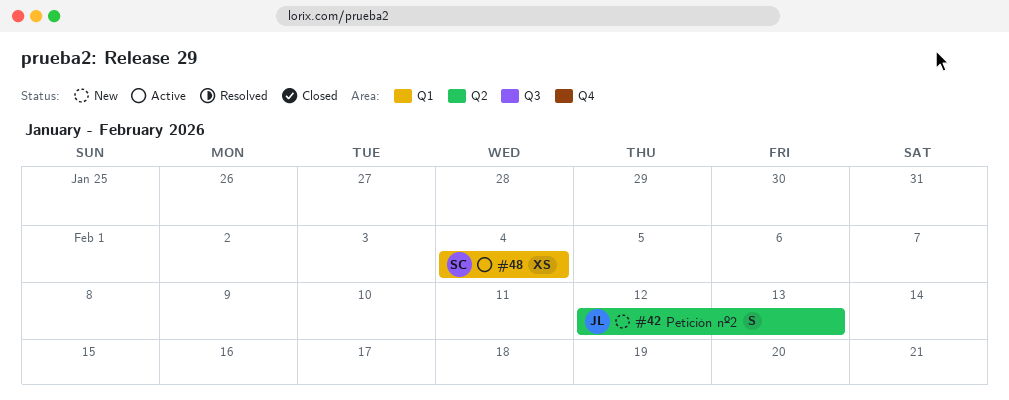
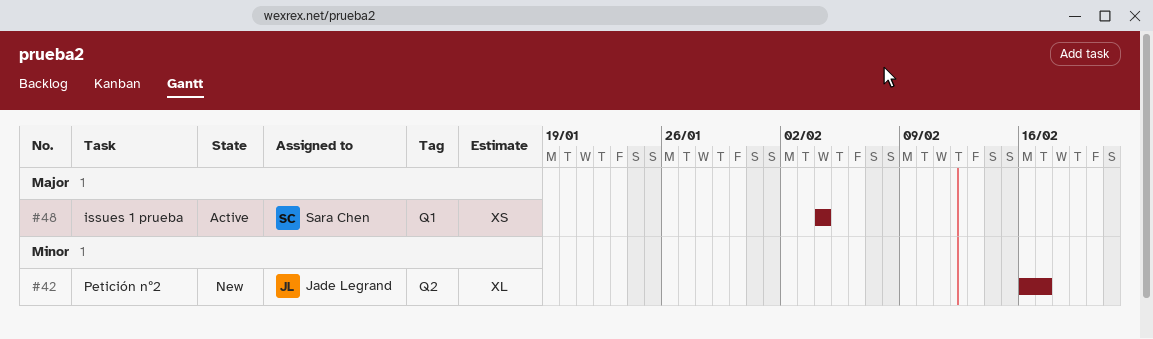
#42, estimate: S -> XL
#42, start: Feb 12 -> Feb 16
#42, due: Feb 13 -> Feb 17

